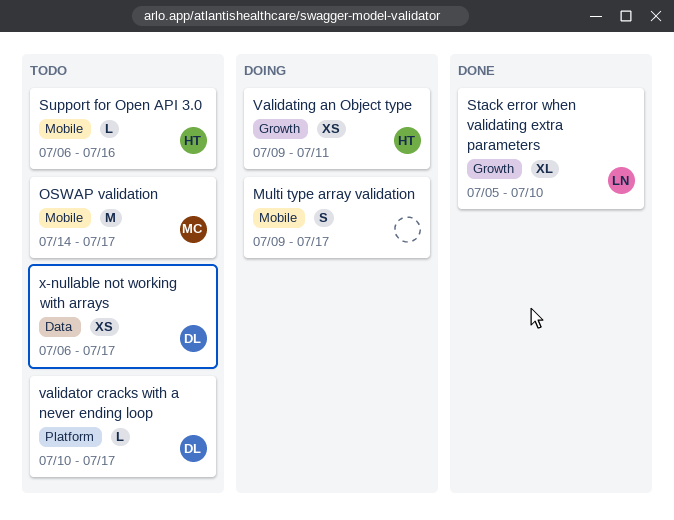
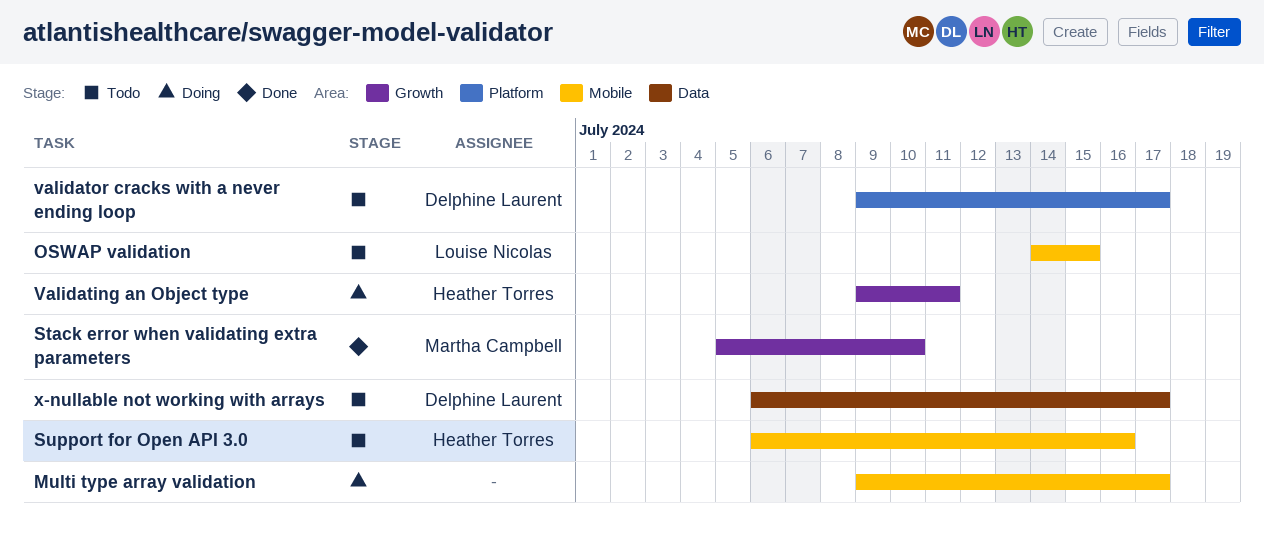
OSWAP validation, owner: Martha Campbell -> Louise Nicolas
OSWAP validation, due: Jul 17 -> Jul 15
Stack error when validating extra parameters, owner: Louise Nicolas -> Martha Campbell
validator cracks with a never ending loop, start: Jul 10 -> Jul 9

